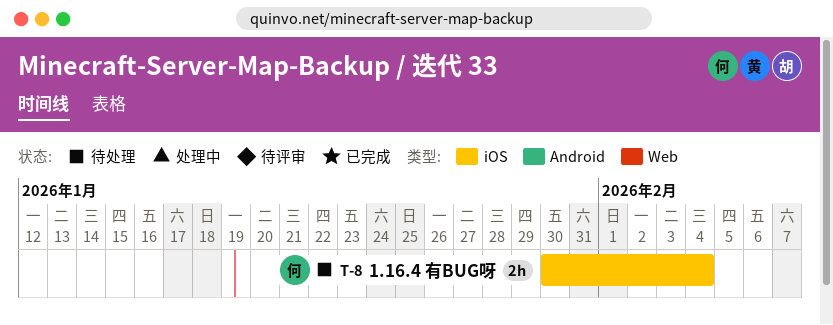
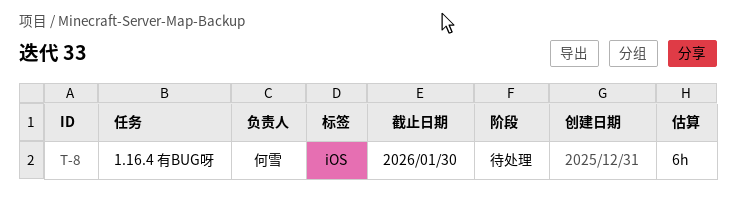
T-8, estimate: 2h -> 6h
T-8, due: Feb 4 -> Jan 30

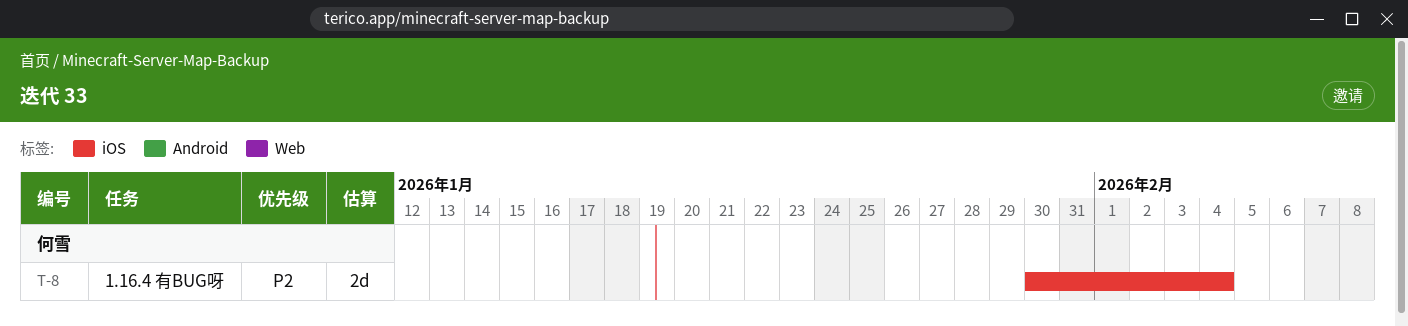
T-8, estimate: 6h -> 2d
T-8, due: Jan 30 -> Feb 4

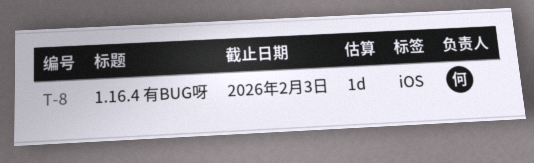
T-8, estimate: 2d -> 1d
T-8, due: Feb 4 -> Feb 3

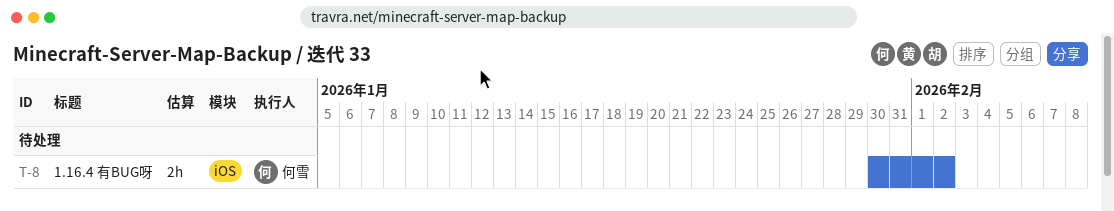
T-8, estimate: 1d -> 2h
T-8, due: Feb 3 -> Feb 2

